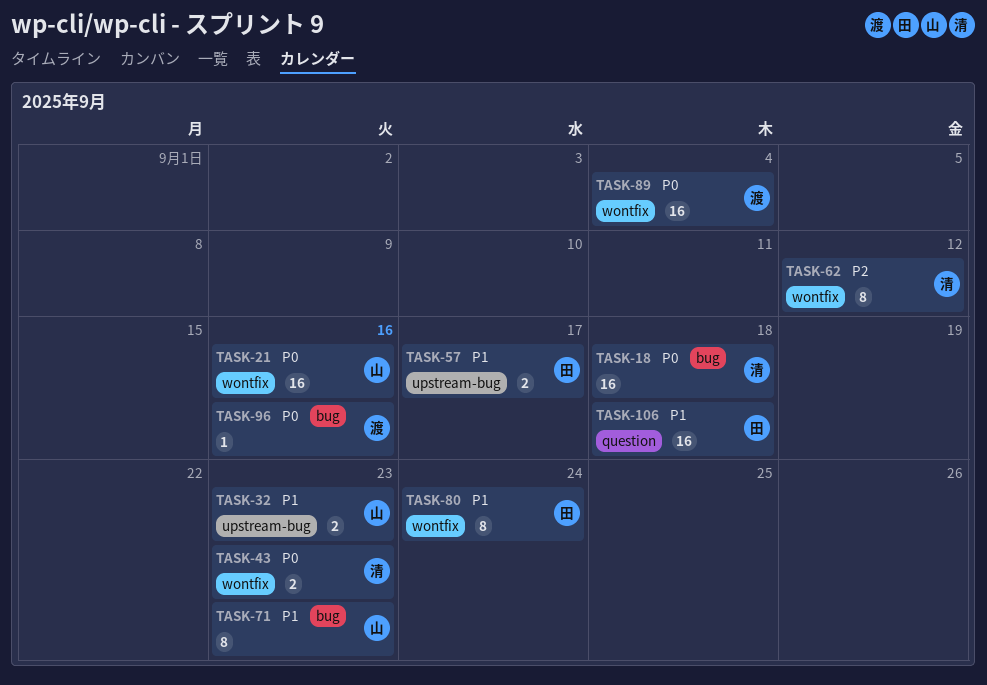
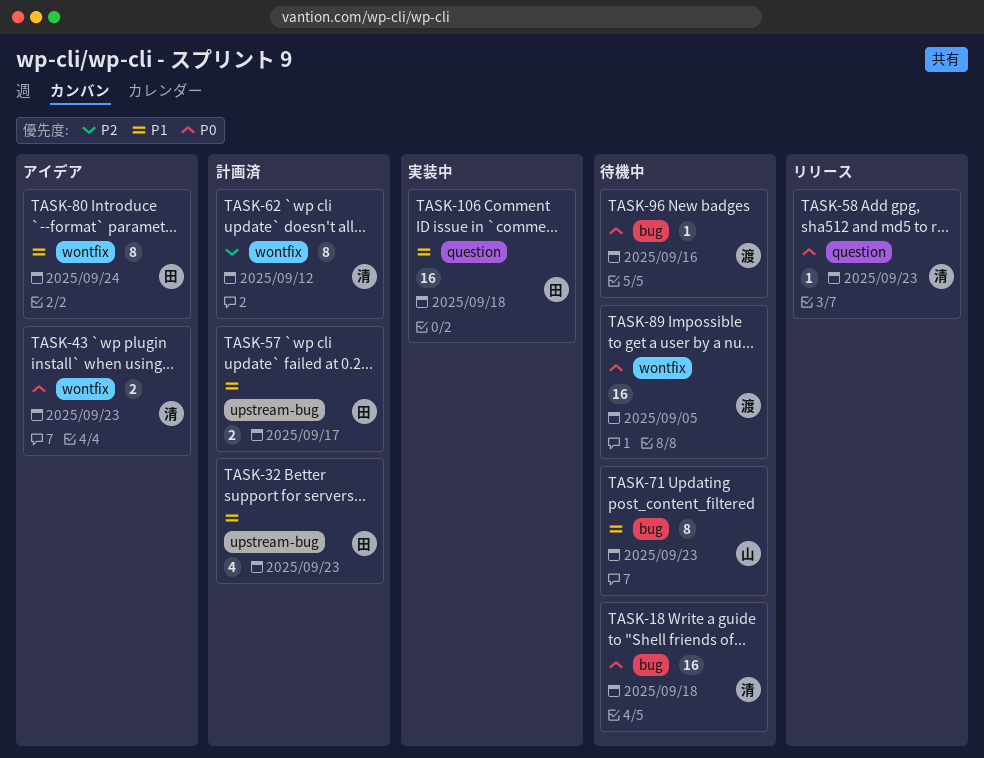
TASK-21: present -> none
TASK-32, owner: 山 -> 田
TASK-32, estimate: 2 -> 4
TASK-58: none -> present
TASK-89, due: Sep 4 -> Sep 5

